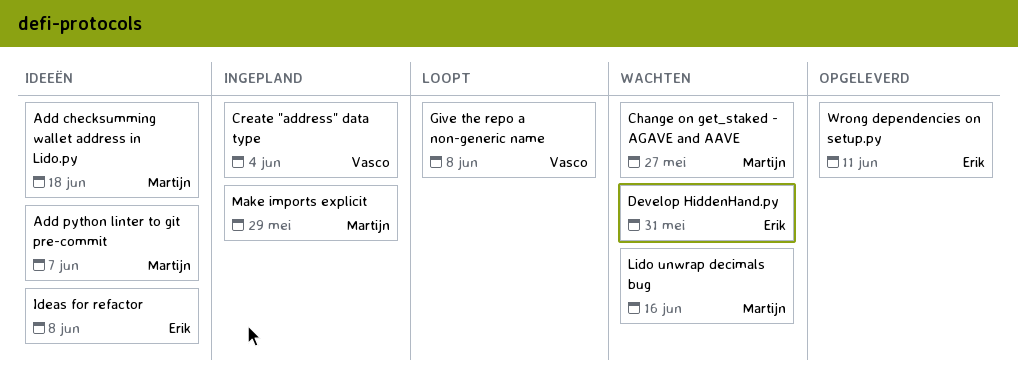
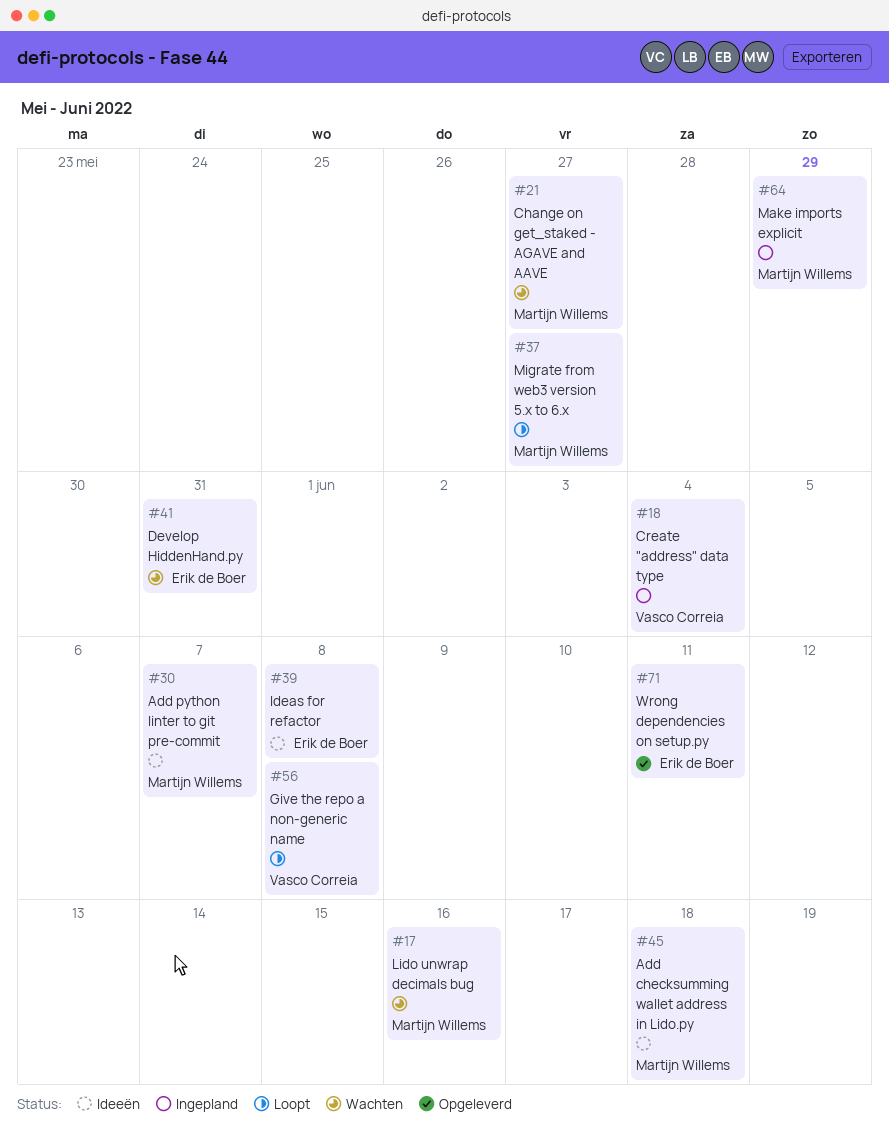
Migrate from web3 version 5.x to 6.x: none -> present

